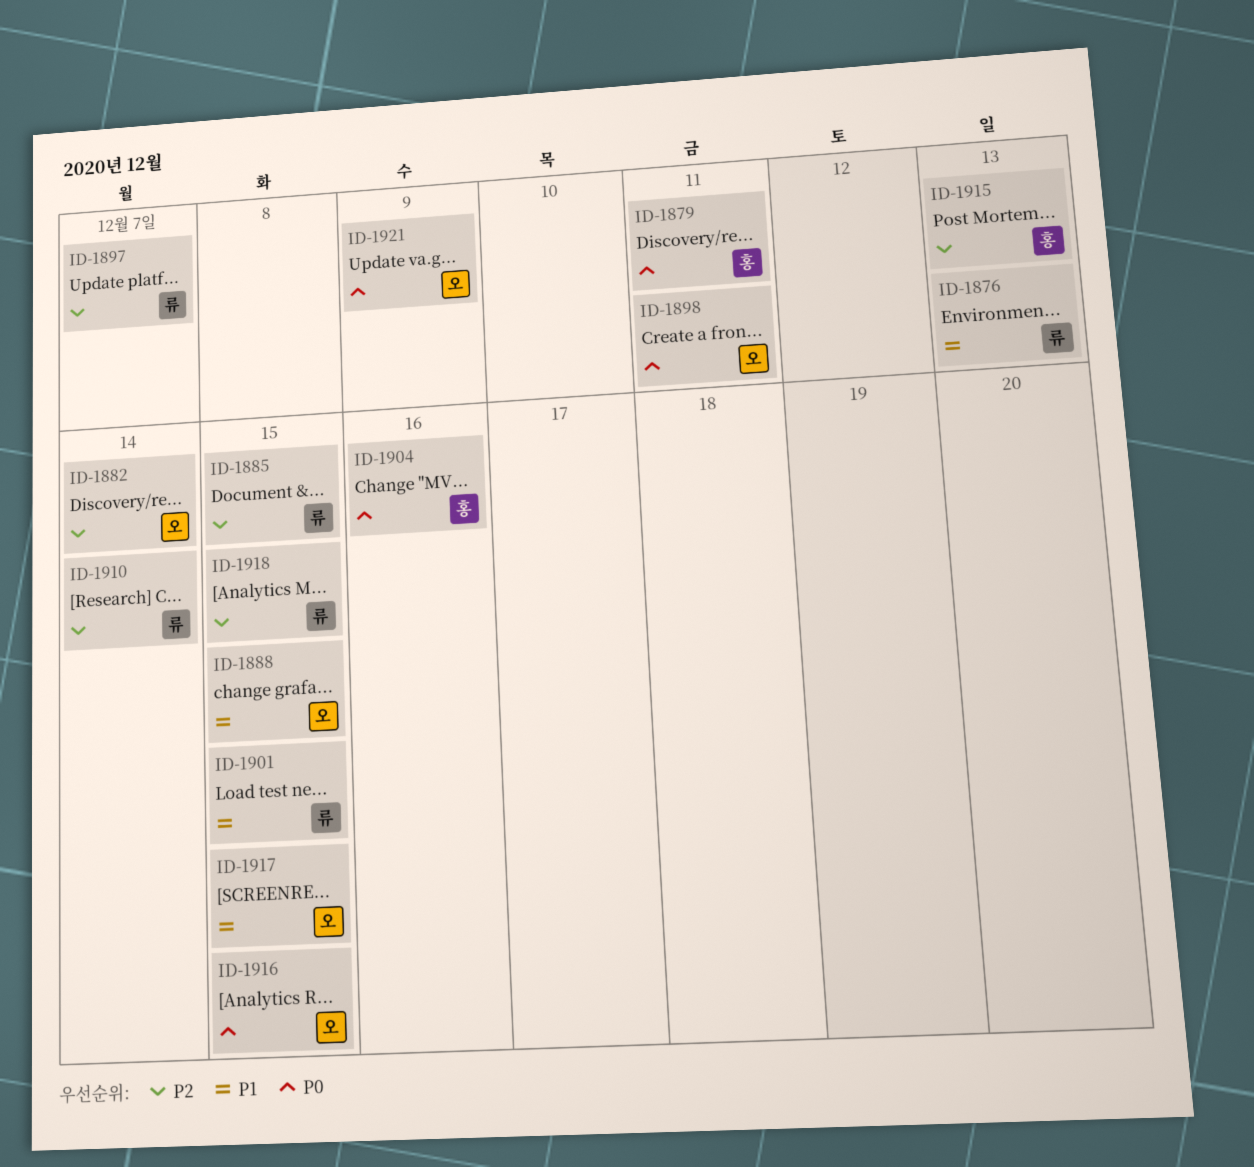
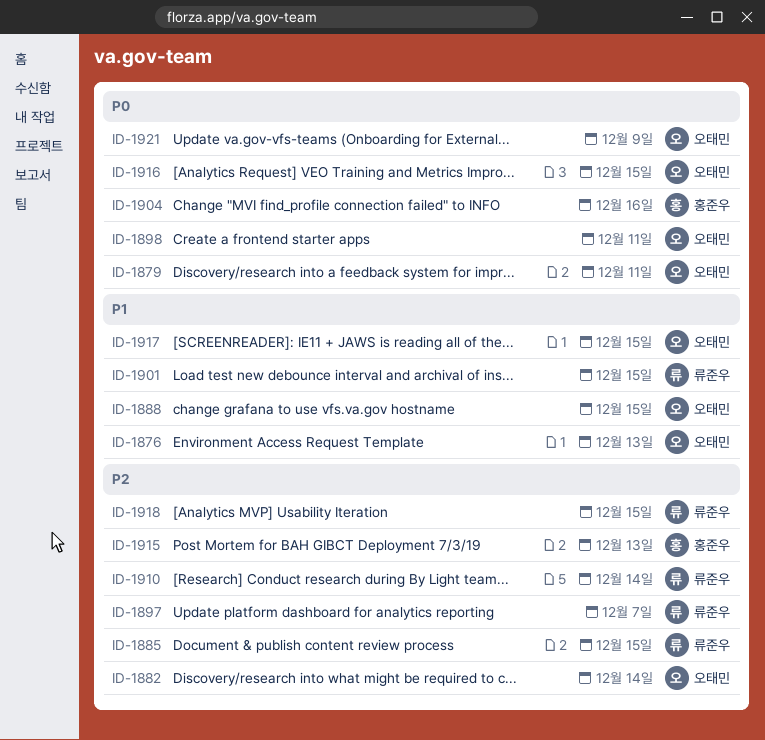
ID-1876, owner: 류준우 -> 오태민
ID-1879, owner: 홍준우 -> 오태민

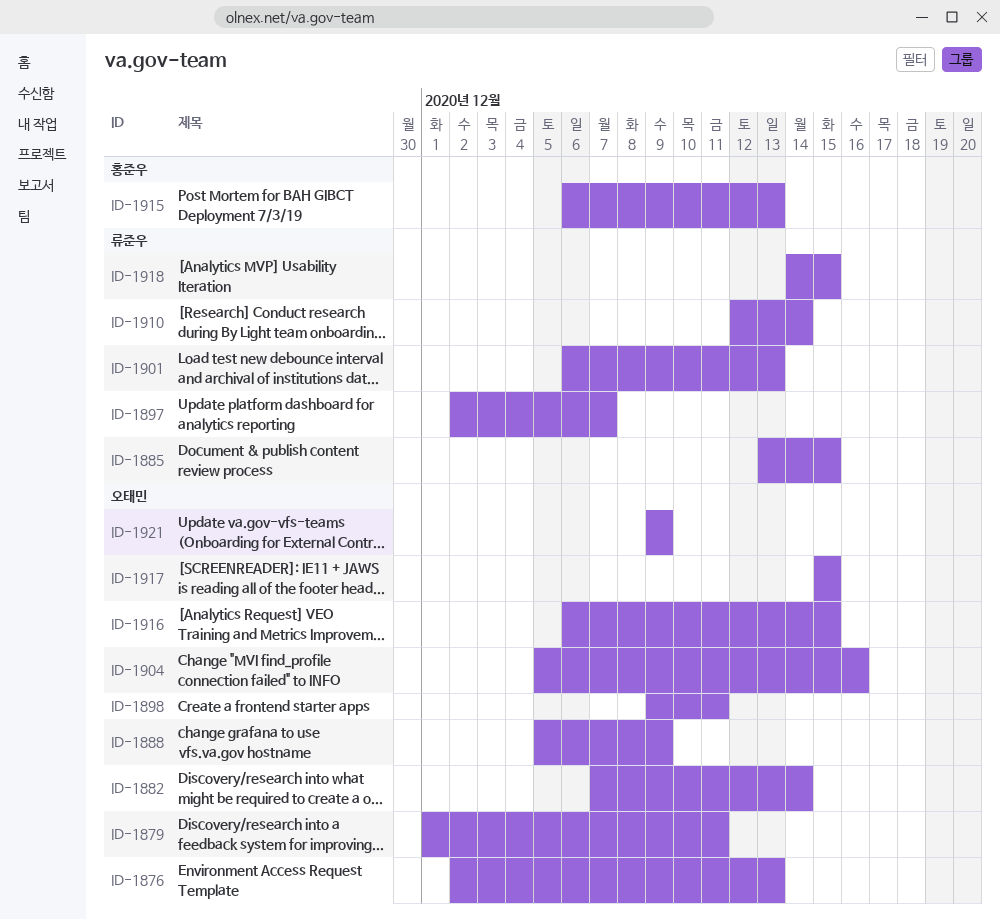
ID-1888, due: Dec 15 -> Dec 9
ID-1901, due: Dec 15 -> Dec 13
ID-1904, owner: 홍준우 -> 오태민

